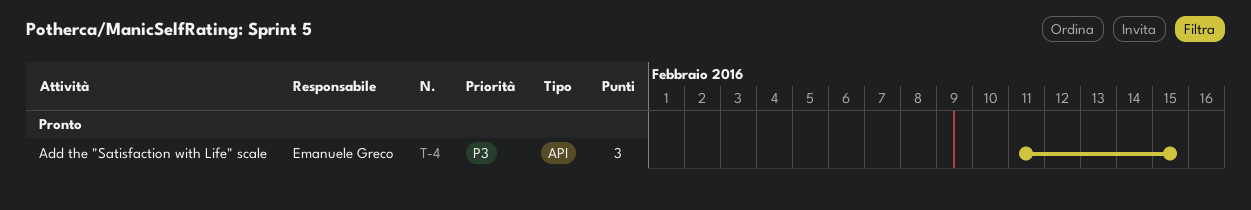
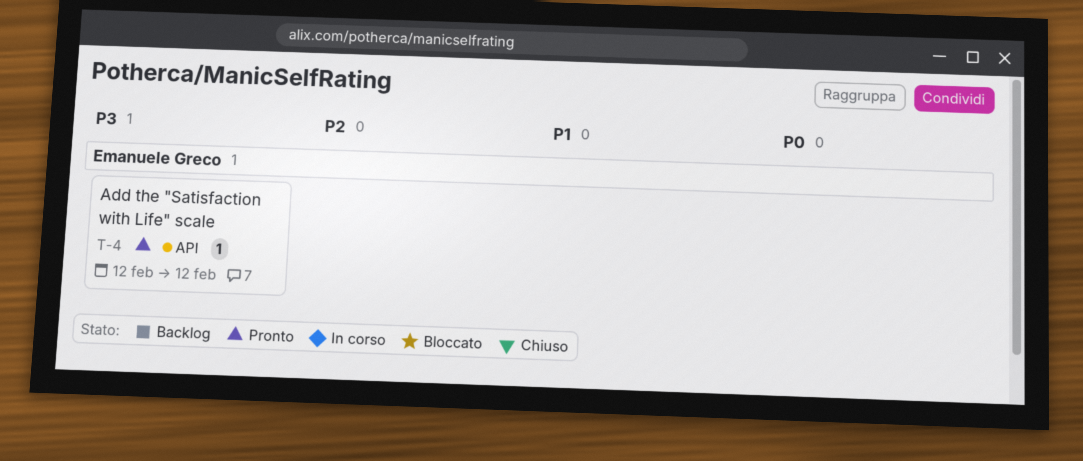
T-4, estimate: 3 -> 1
T-4, start: Feb 11 -> Feb 12
T-4, due: Feb 15 -> Feb 12

